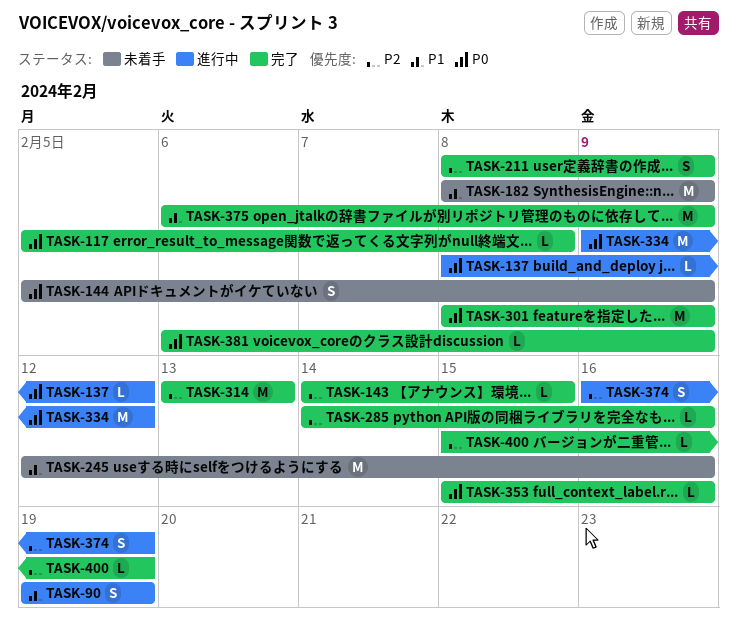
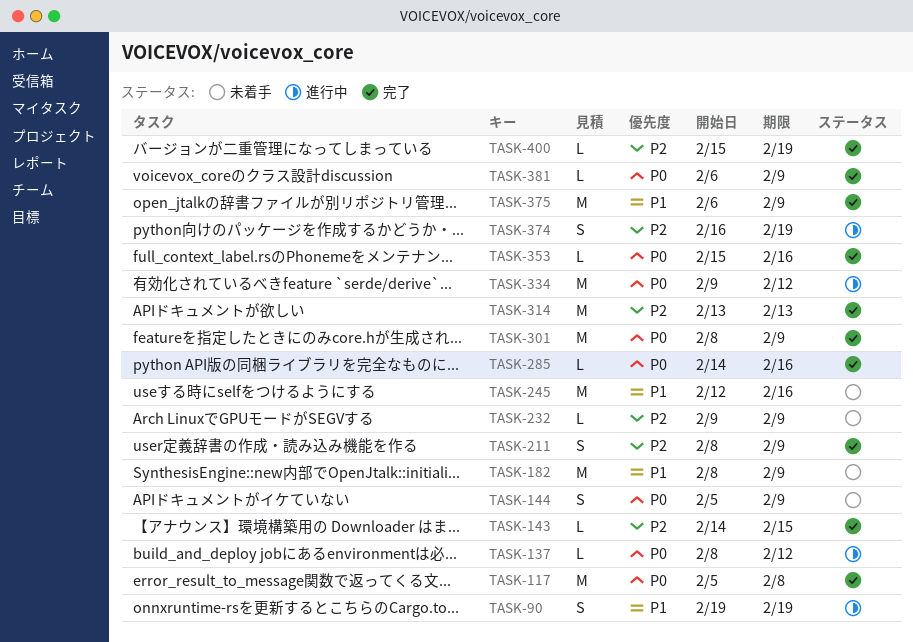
TASK-117, estimate: L -> M
TASK-232: none -> present
TASK-285, priority: P2 -> P0

